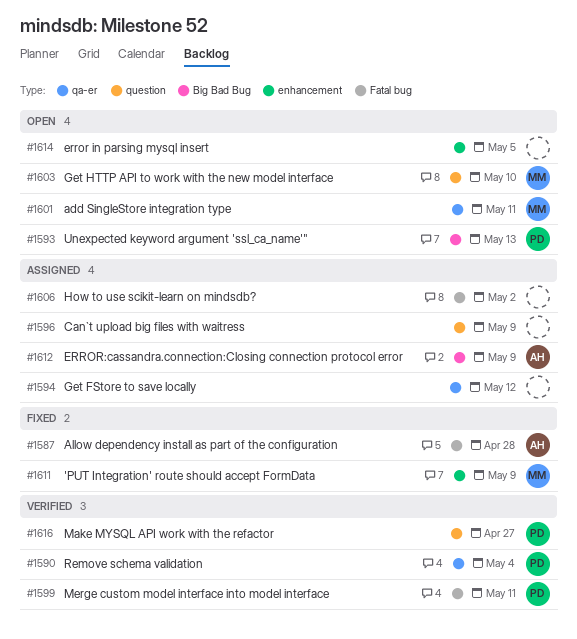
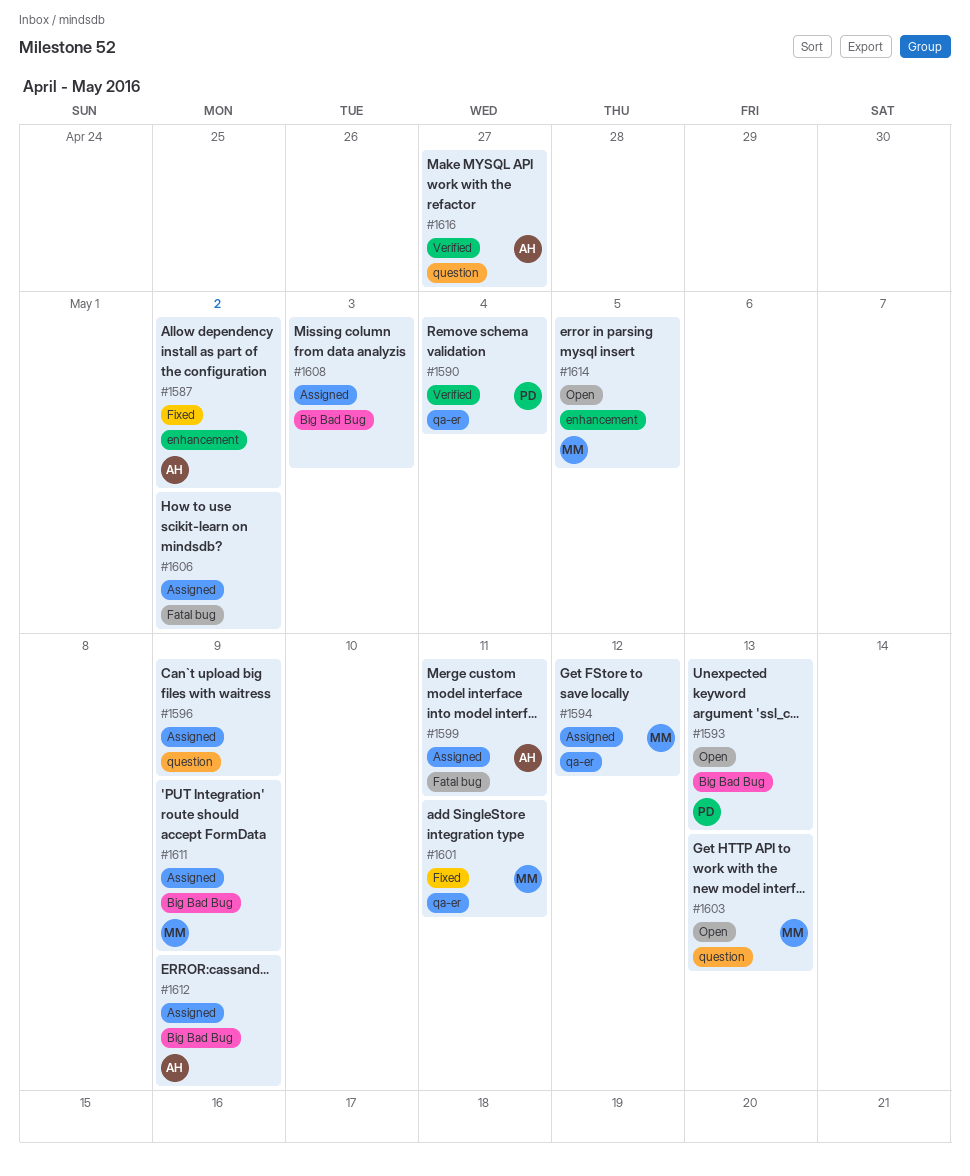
#1587, label: Fatal bug -> enhancement
#1587, due: Apr 28 -> May 2
#1594, owner: none -> MM
#1599, status: Verified -> Assigned
#1599, owner: PD -> AH
#1601, status: Open -> Fixed
#1603, due: May 10 -> May 13
#1608: none -> present
#1611, status: Fixed -> Assigned
#1611, label: enhancement -> Big Bad Bug
#1614, owner: none -> MM
#1616, owner: PD -> AH

